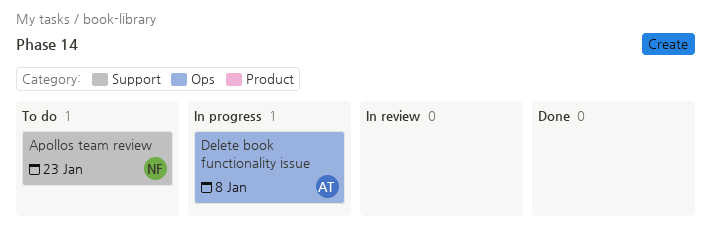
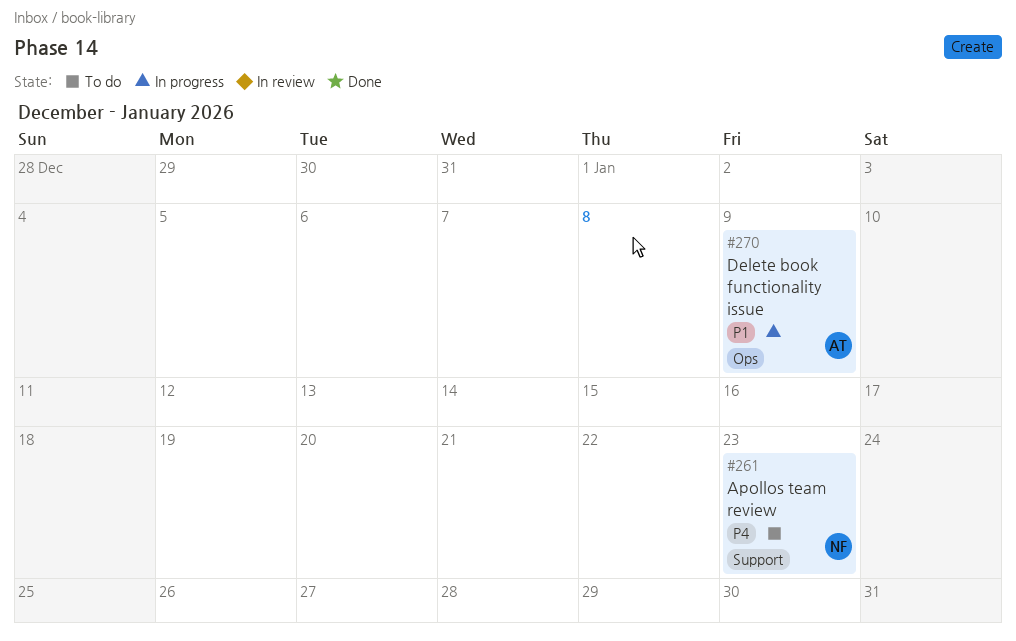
Delete book functionality issue, due: Jan 8 -> Jan 9

